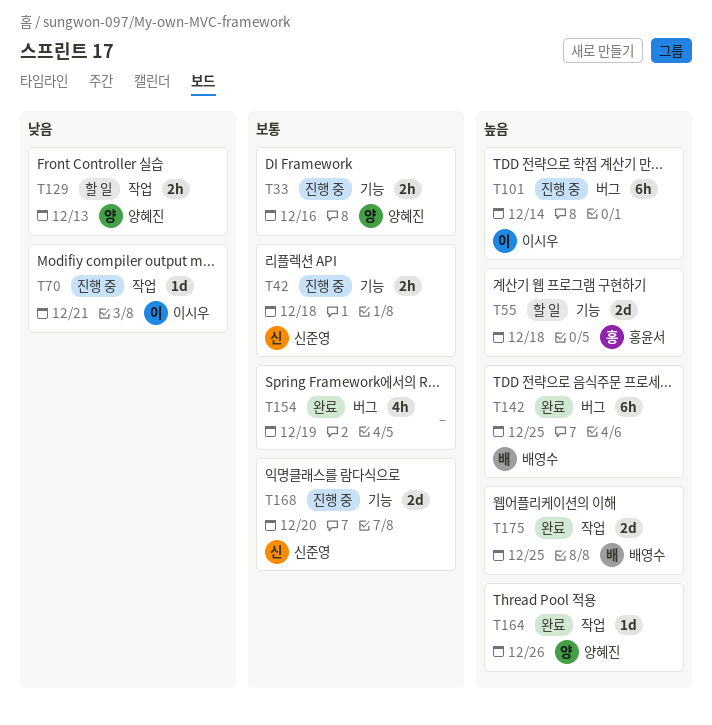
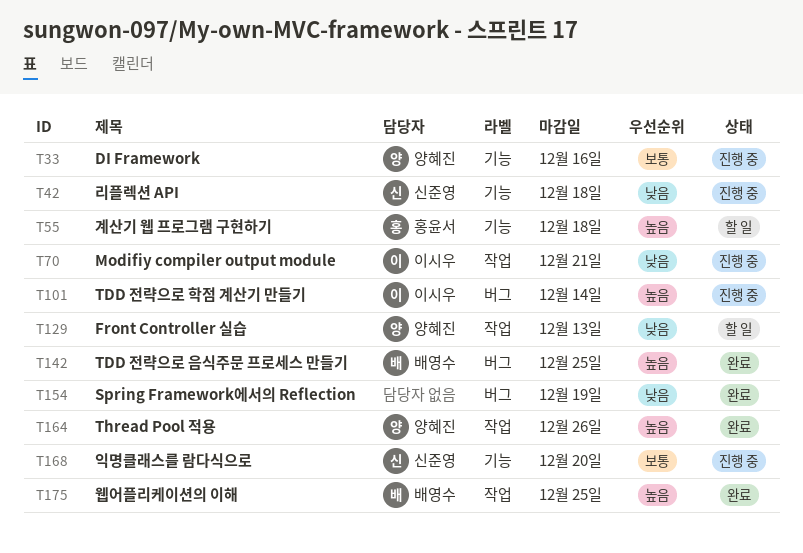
T42, priority: 보통 -> 낮음
T154, priority: 보통 -> 낮음

